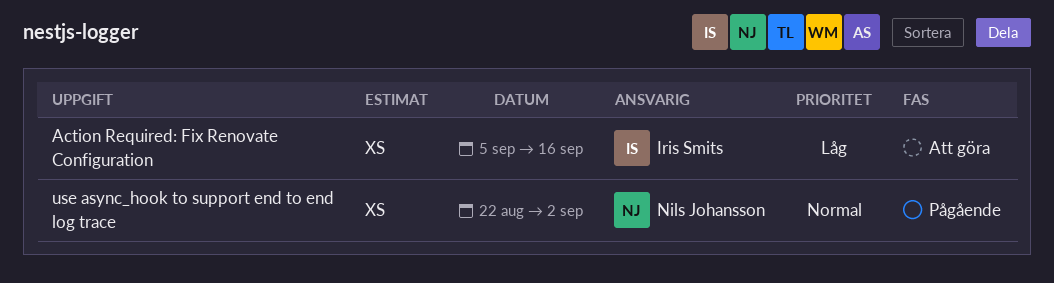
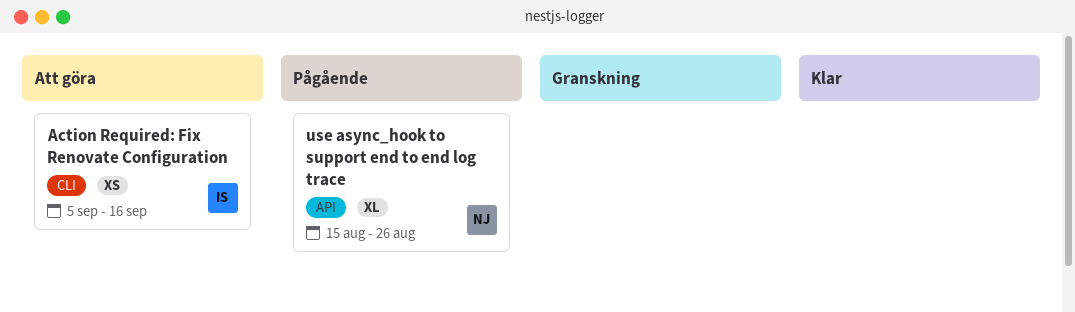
use async_hook to support end to end log trace, estimate: XS -> XL
use async_hook to support end to end log trace, start: Aug 22 -> Aug 15
use async_hook to support end to end log trace, due: Sep 2 -> Aug 26

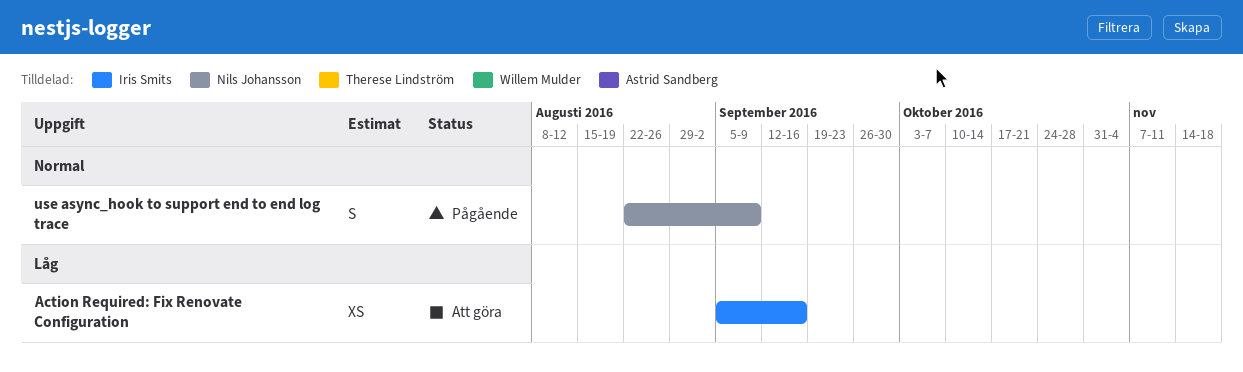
use async_hook to support end to end log trace, estimate: XL -> S
use async_hook to support end to end log trace, start: Aug 15 -> Aug 22
use async_hook to support end to end log trace, due: Aug 26 -> Sep 9

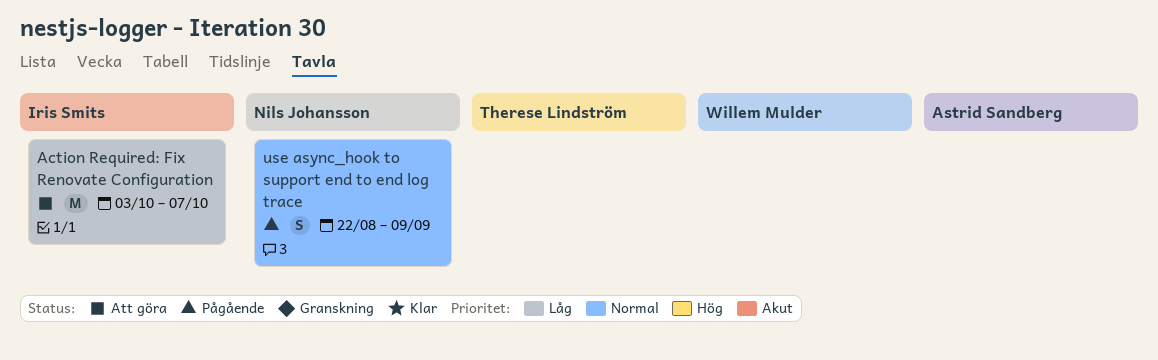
Action Required: Fix Renovate Configuration, estimate: XS -> M
Action Required: Fix Renovate Configuration, start: Sep 5 -> Oct 3
Action Required: Fix Renovate Configuration, due: Sep 16 -> Oct 7

